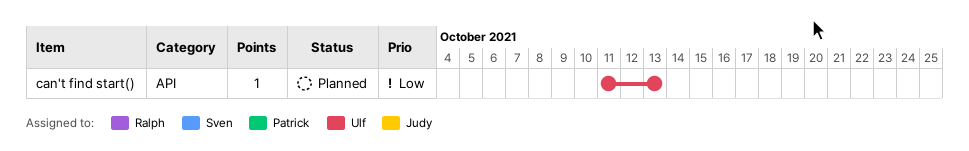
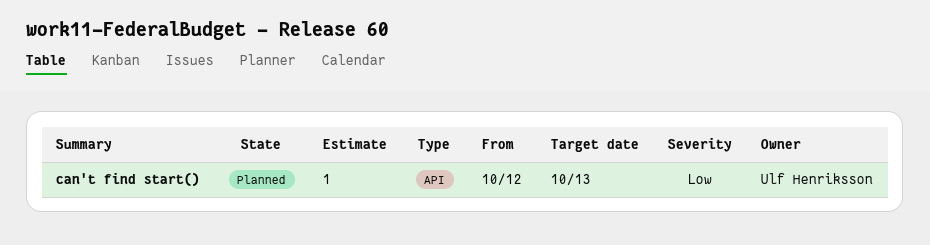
can't find start(), start: Oct 11 -> Oct 12

